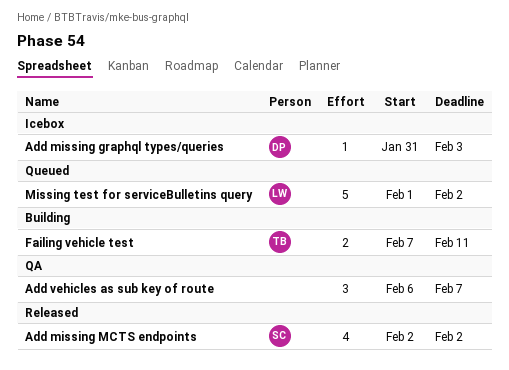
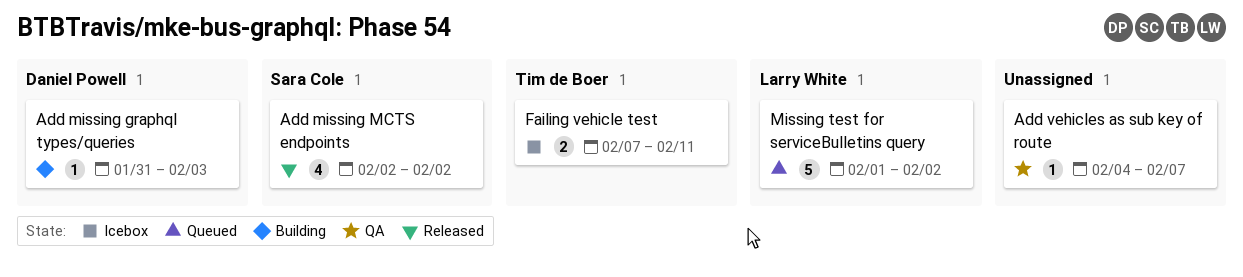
Add missing graphql types/queries, status: Icebox -> Building
Add vehicles as sub key of route, estimate: 3 -> 1
Add vehicles as sub key of route, start: Feb 6 -> Feb 4
Failing vehicle test, status: Building -> Icebox

